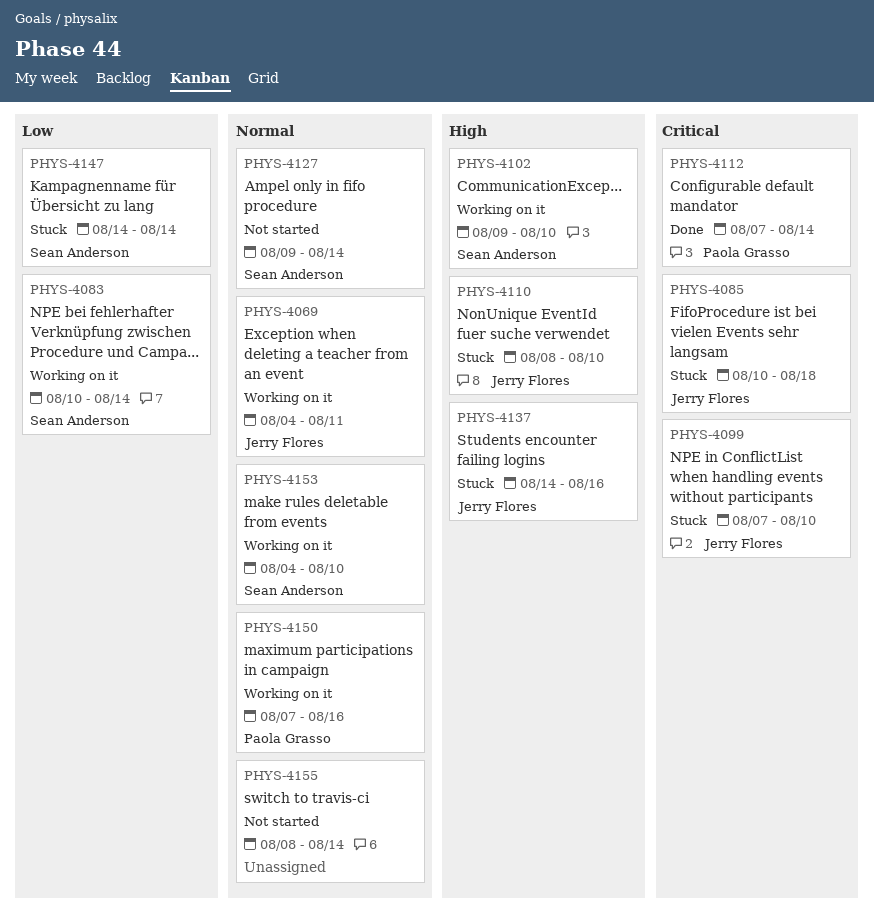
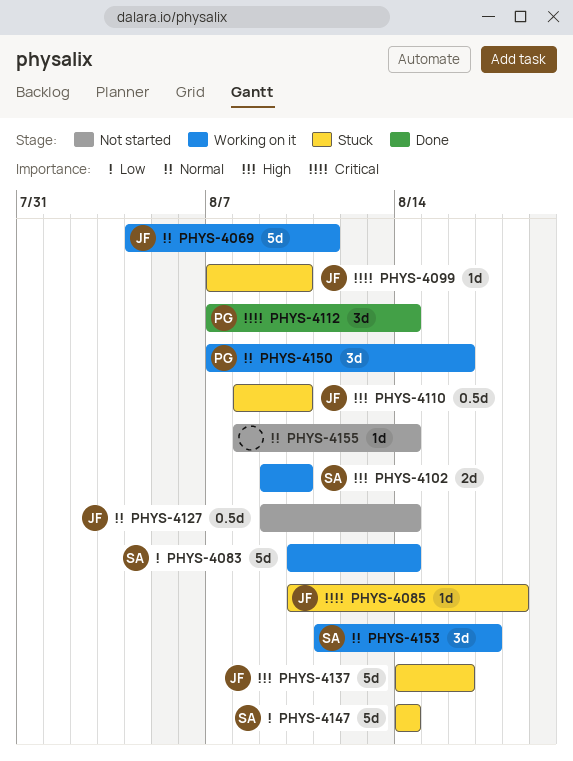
PHYS-4127, owner: Sean Anderson -> Jerry Flores
PHYS-4153, start: Aug 4 -> Aug 11
PHYS-4153, due: Aug 10 -> Aug 17

